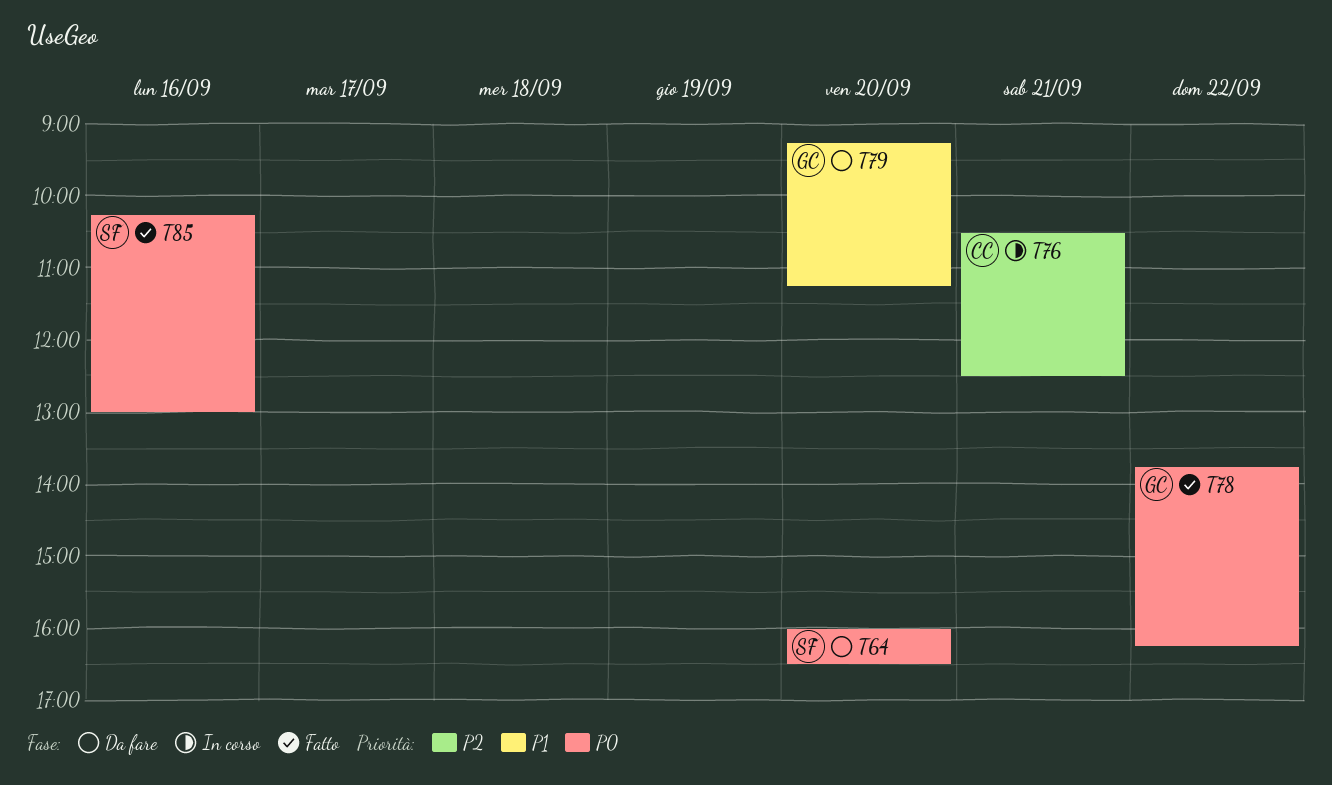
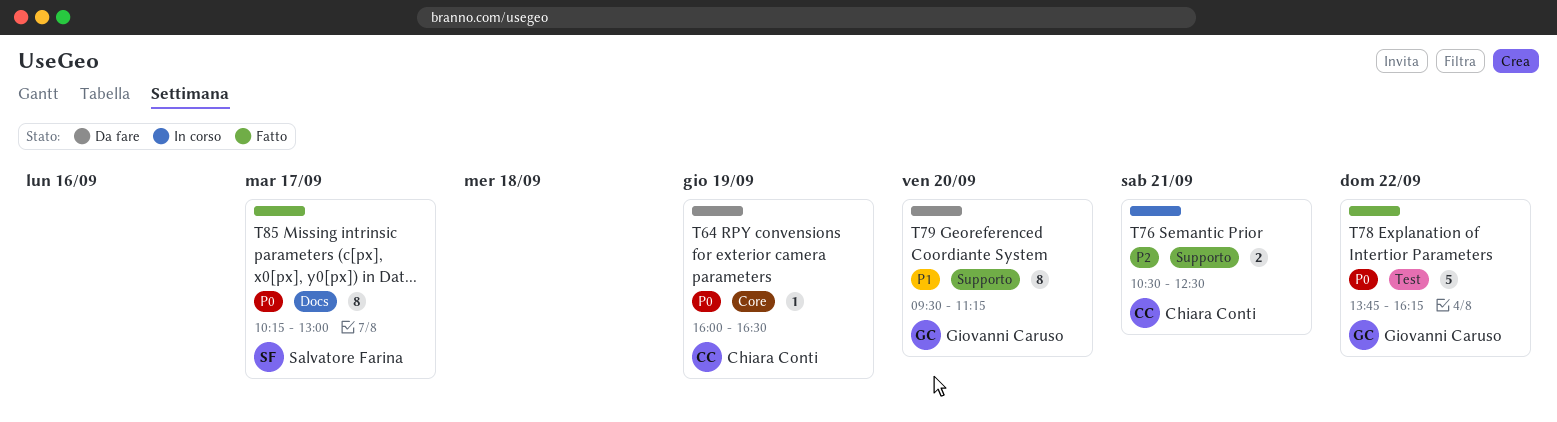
T64, owner: Salvatore Farina -> Chiara Conti
T64, day: Sep 20 -> Sep 19
T79, begins: 09:15 -> 09:30
T85, day: Sep 16 -> Sep 17

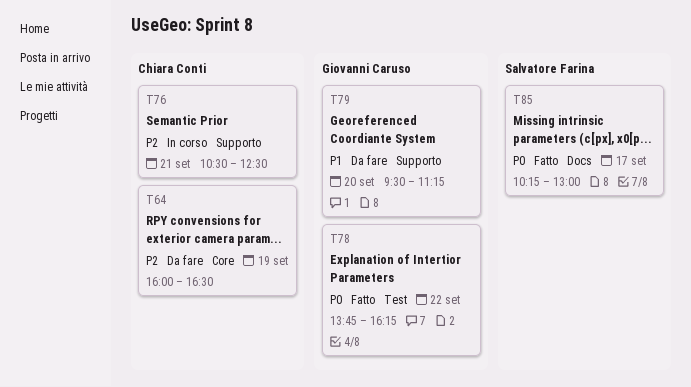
T64, priority: P0 -> P2

